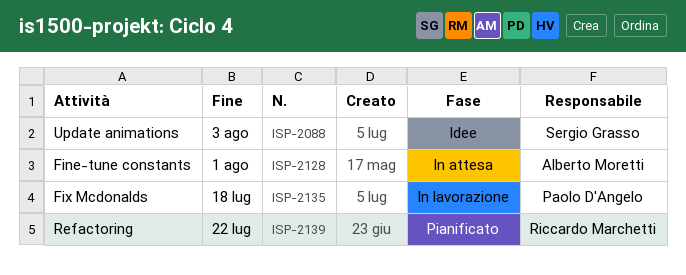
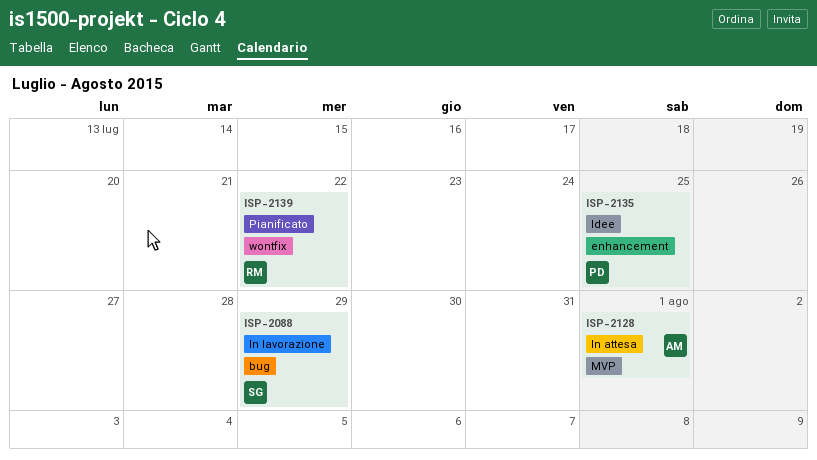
ISP-2088, status: Idee -> In lavorazione
ISP-2088, due: Aug 3 -> Jul 29
ISP-2135, status: In lavorazione -> Idee
ISP-2135, due: Jul 18 -> Jul 25

